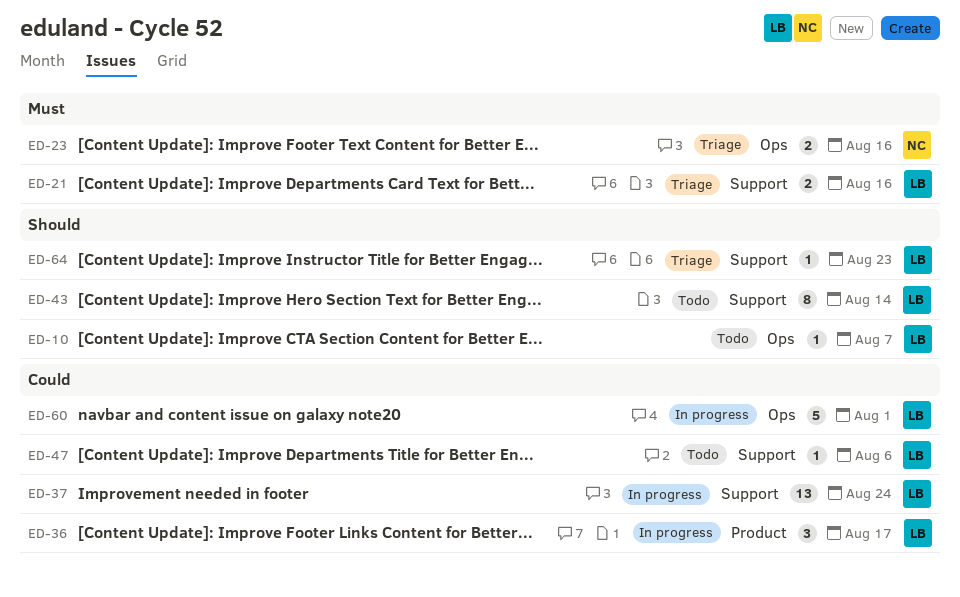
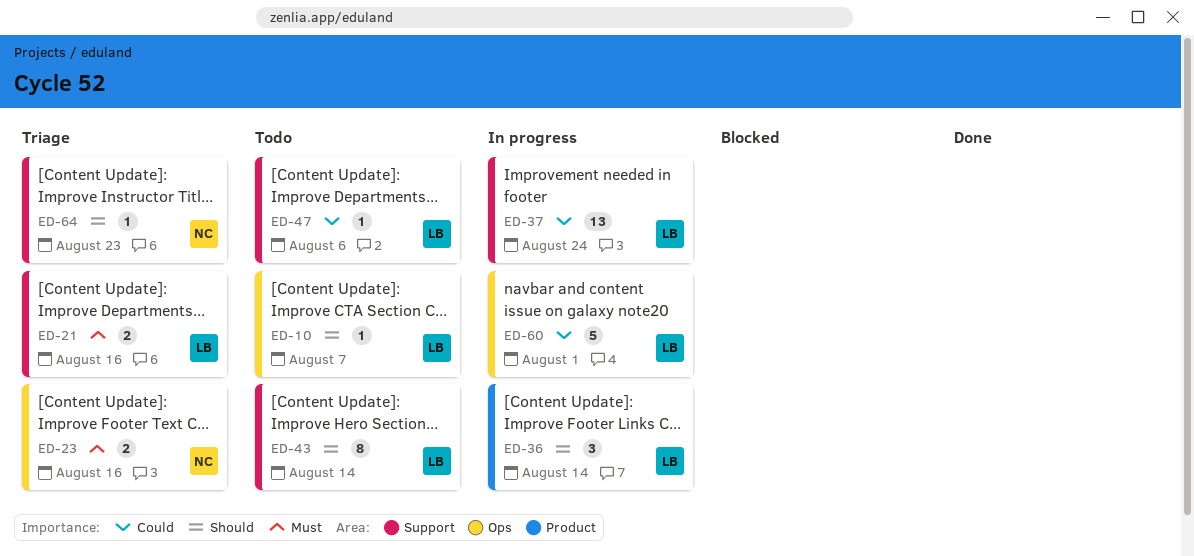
ED-36, priority: Could -> Should
ED-36, due: Aug 17 -> Aug 14
ED-64, owner: LB -> NC

